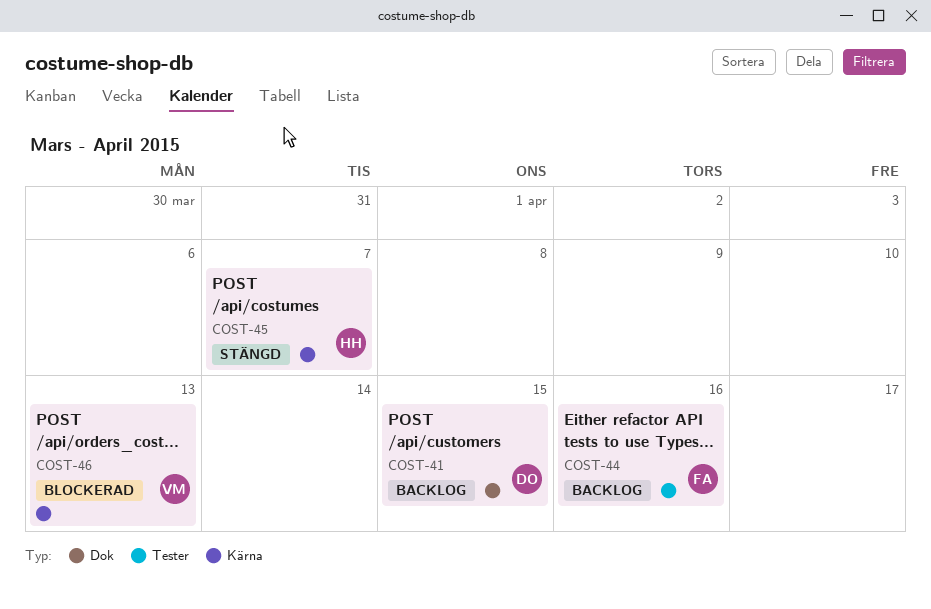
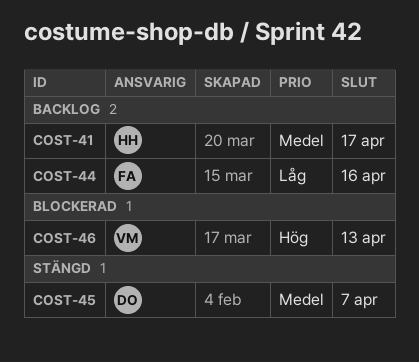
COST-41, owner: DO -> HH
COST-41, due: Apr 15 -> Apr 17
COST-45, owner: HH -> DO

